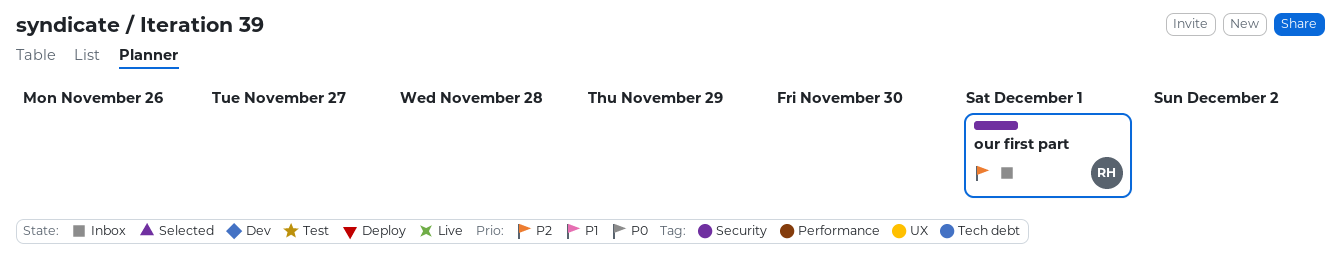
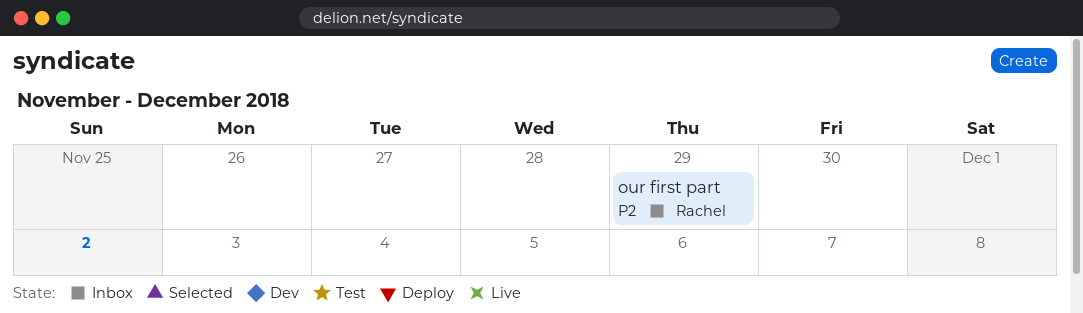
our first part, due: Dec 1 -> Nov 29

